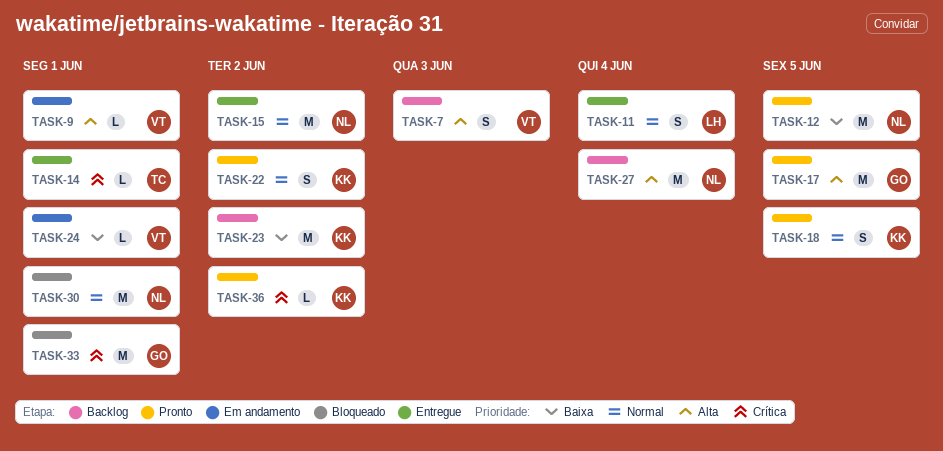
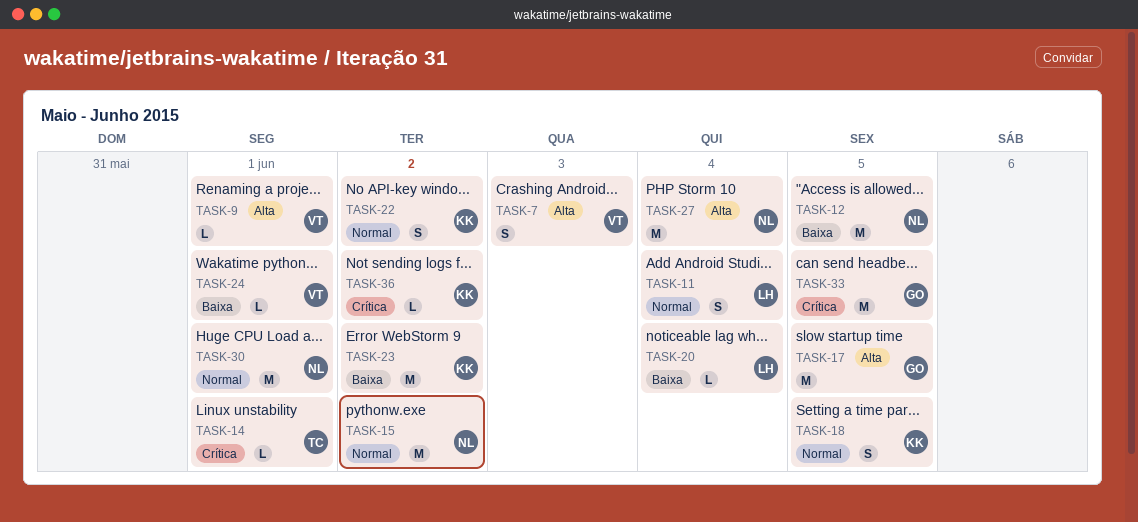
TASK-20: none -> present
TASK-33, due: Jun 1 -> Jun 5

